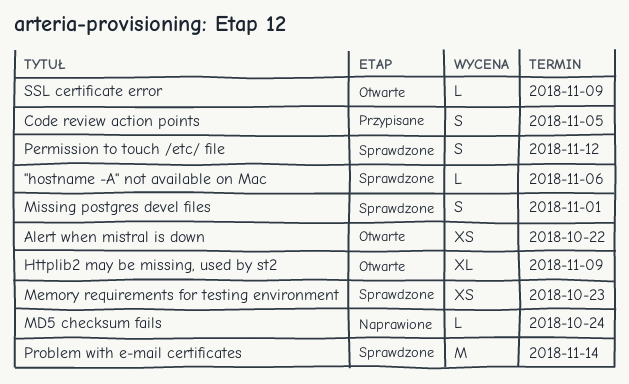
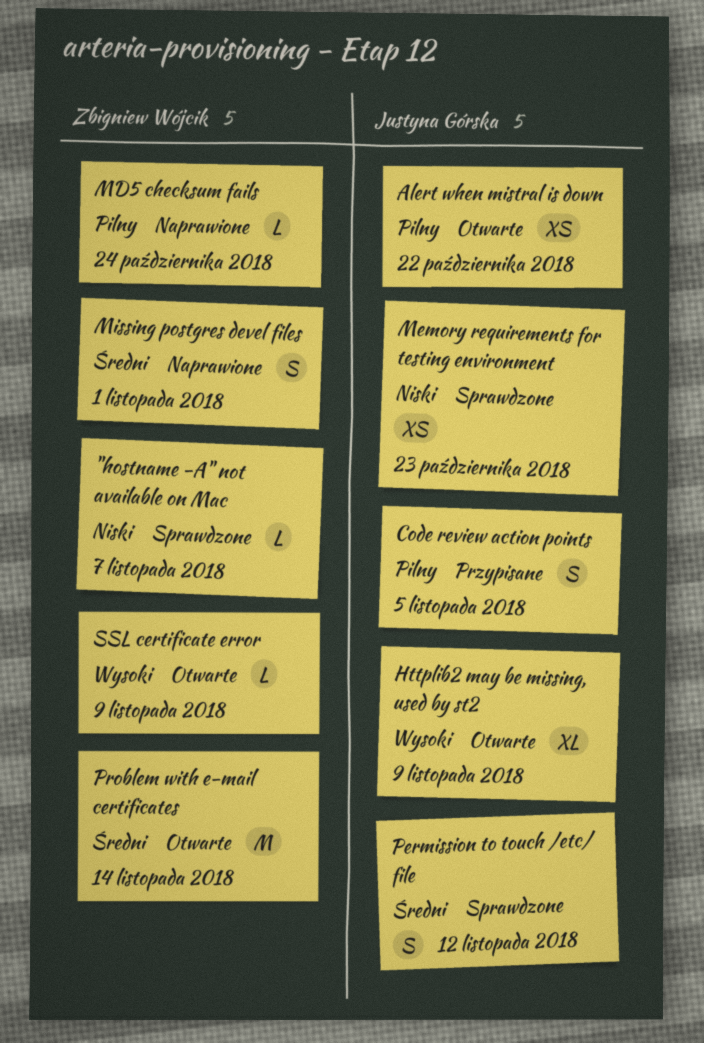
"hostname -A" not available on Mac, due: Nov 6 -> Nov 7
Missing postgres devel files, status: Sprawdzone -> Naprawione
Problem with e-mail certificates, status: Sprawdzone -> Otwarte

